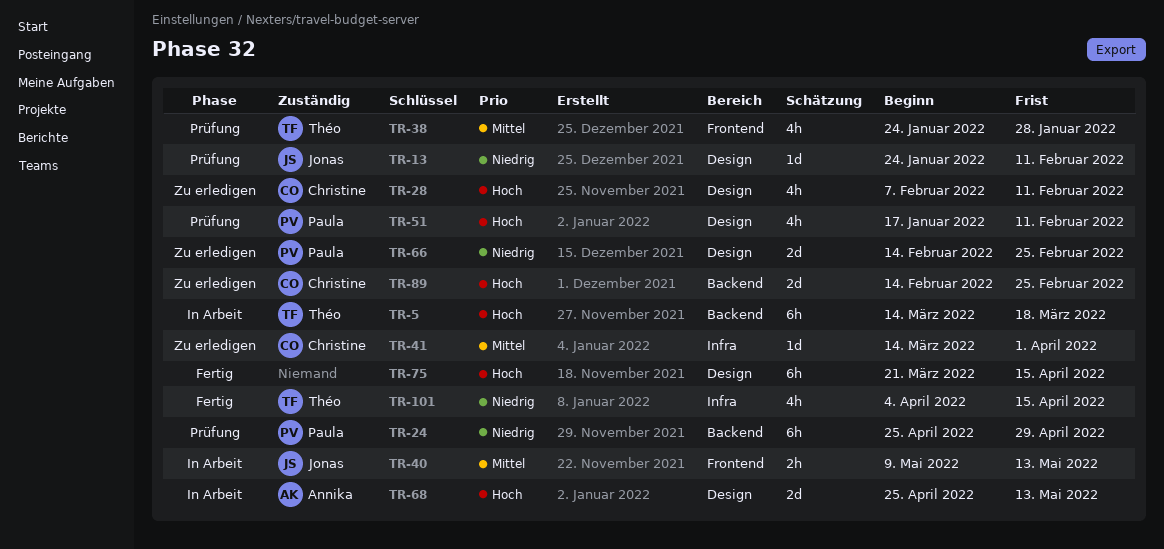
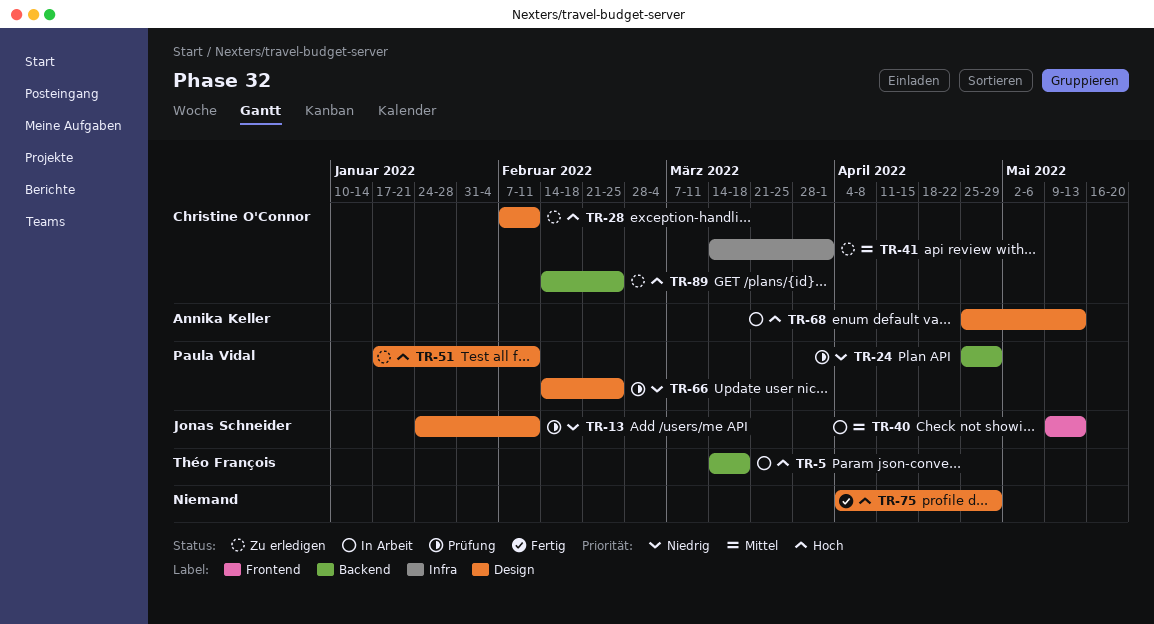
TR-38: present -> none
TR-51, status: Prüfung -> Zu erledigen
TR-66, status: Zu erledigen -> Prüfung
TR-75, start: Mar 21 -> Apr 4
TR-75, due: Apr 15 -> Apr 29
TR-101: present -> none

